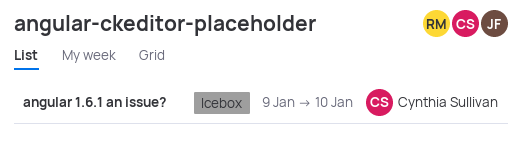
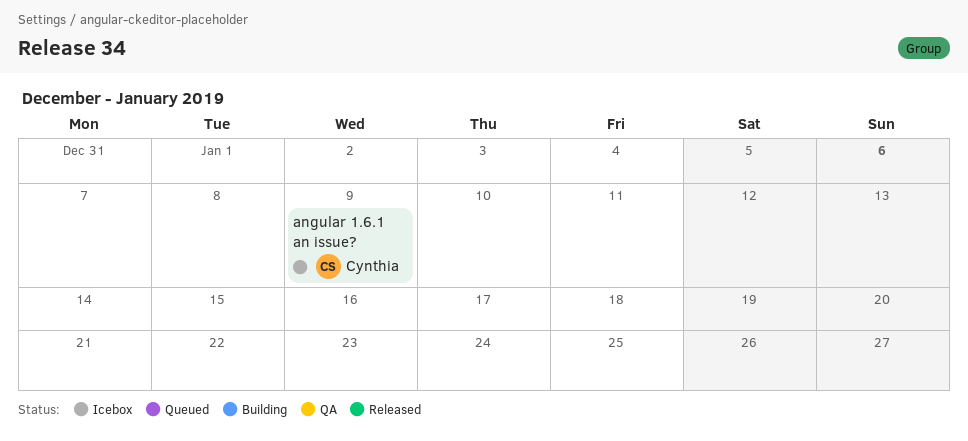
angular 1.6.1 an issue?, due: Jan 10 -> Jan 9

